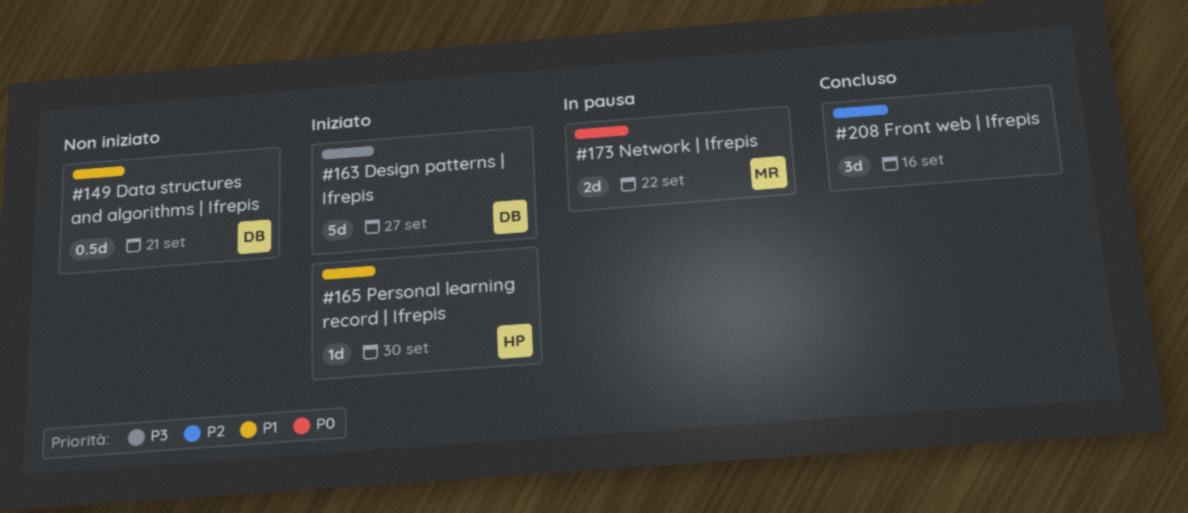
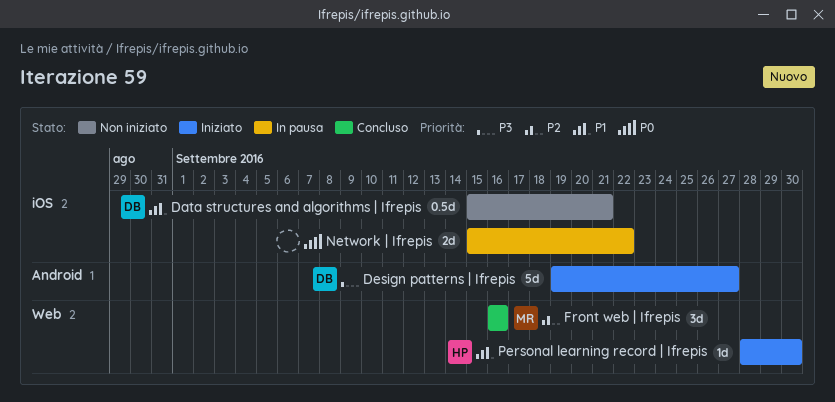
Front web | Ifrepis, owner: none -> MR
Network | Ifrepis, owner: MR -> none

